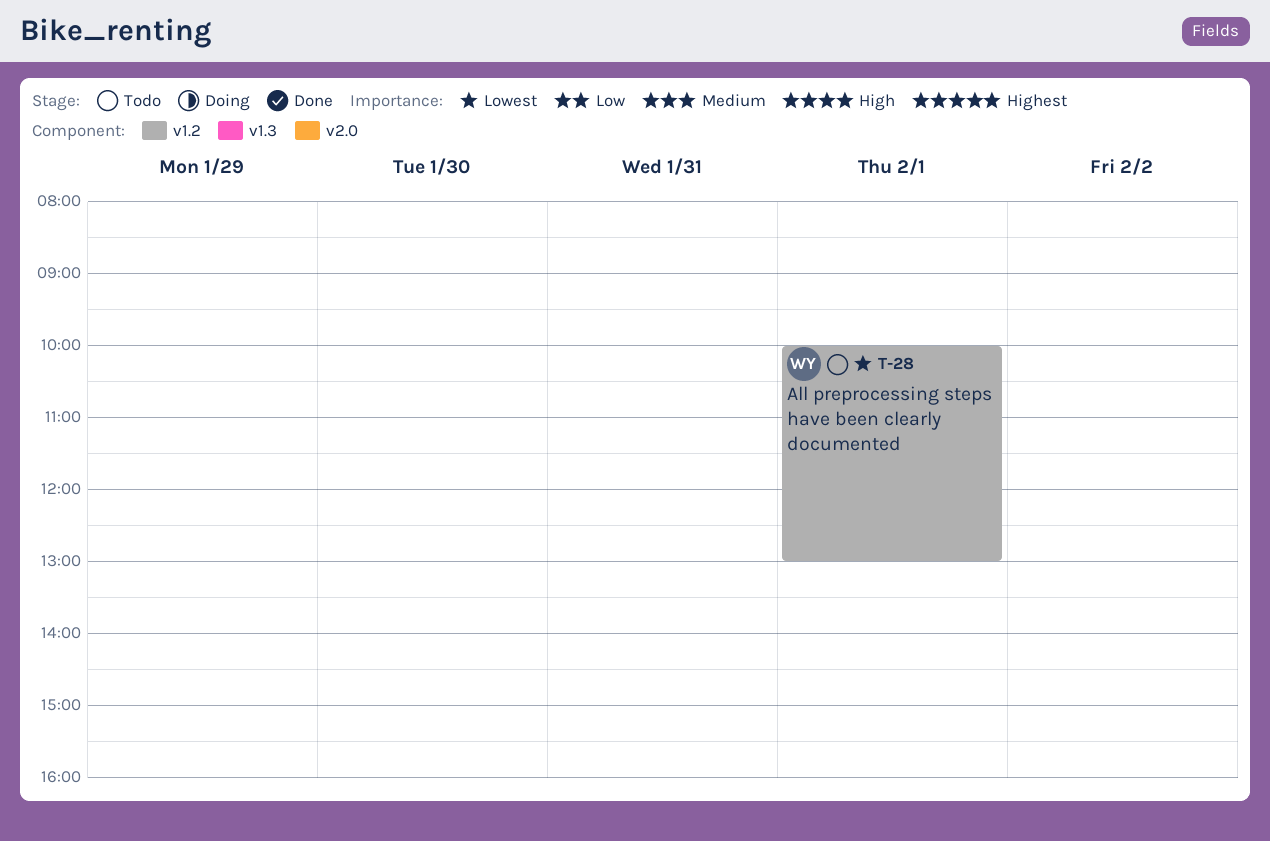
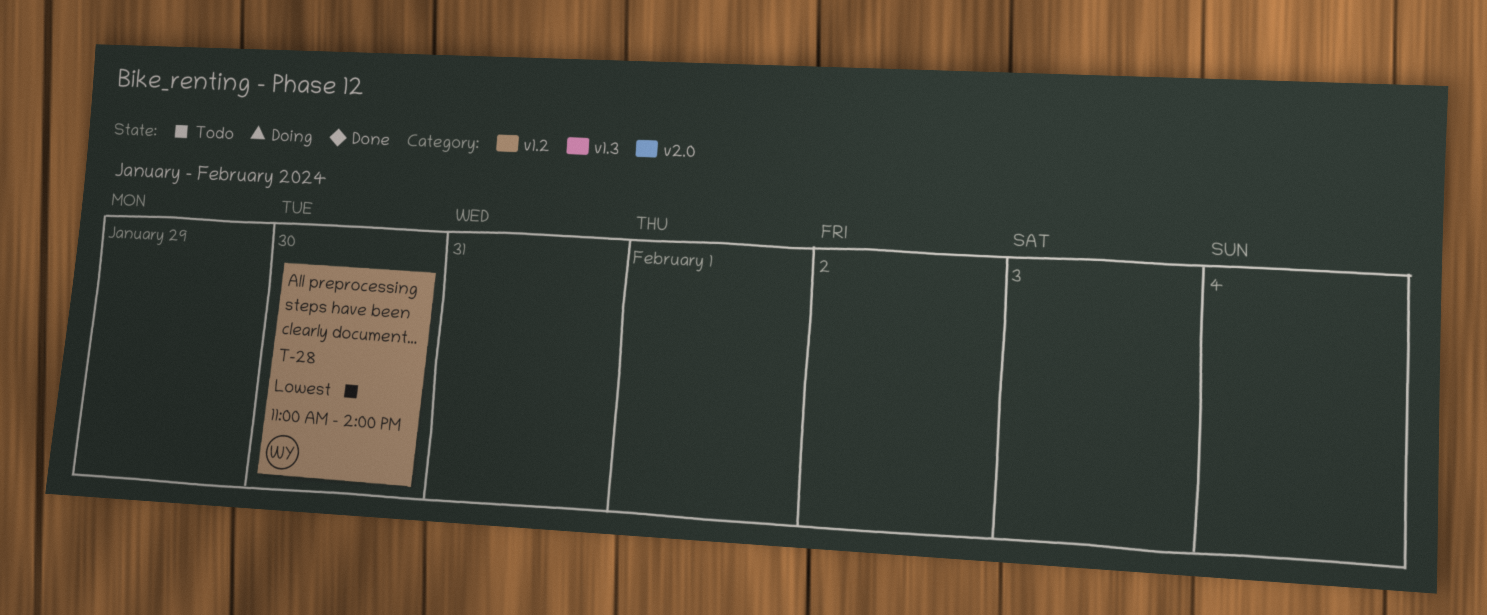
T-28, day: Feb 1 -> Jan 30
T-28, begins: 10:00 -> 11:00
T-28, ends: 13:00 -> 14:00

